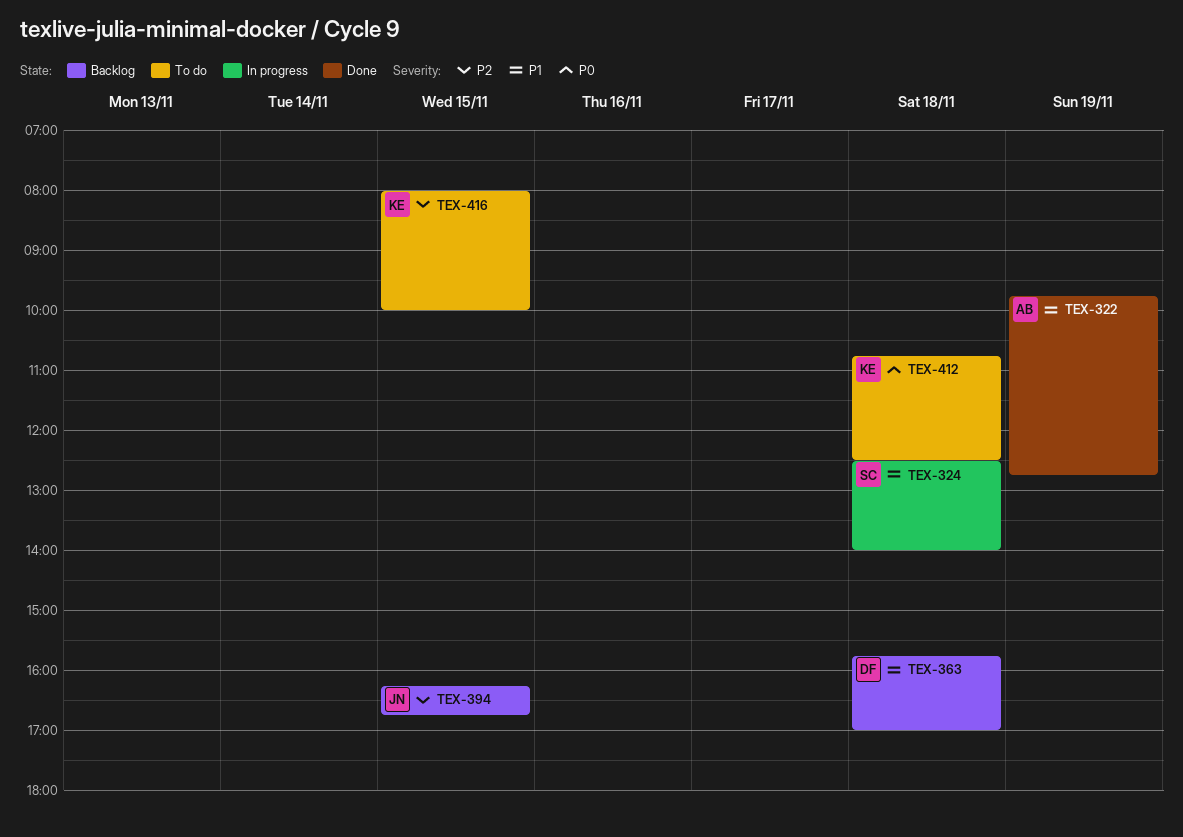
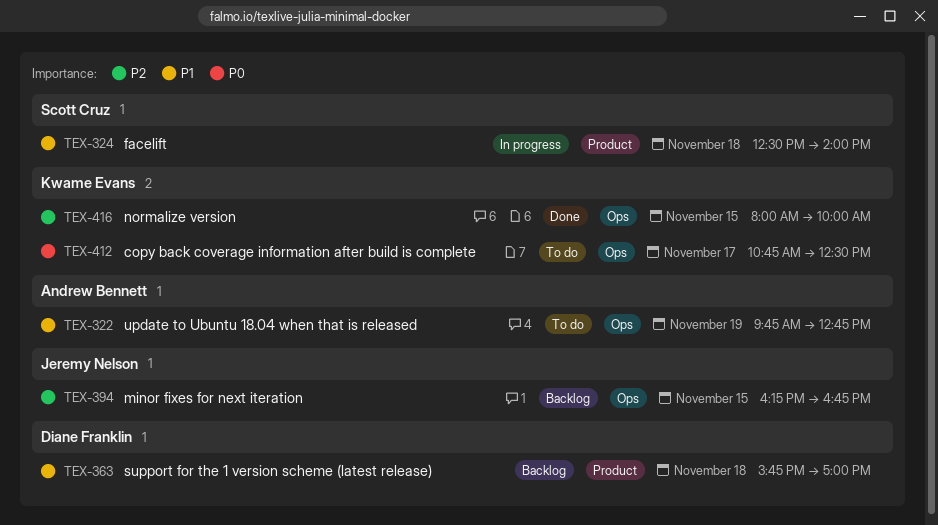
TEX-322, status: Done -> To do
TEX-412, day: Nov 18 -> Nov 17
TEX-416, status: To do -> Done

